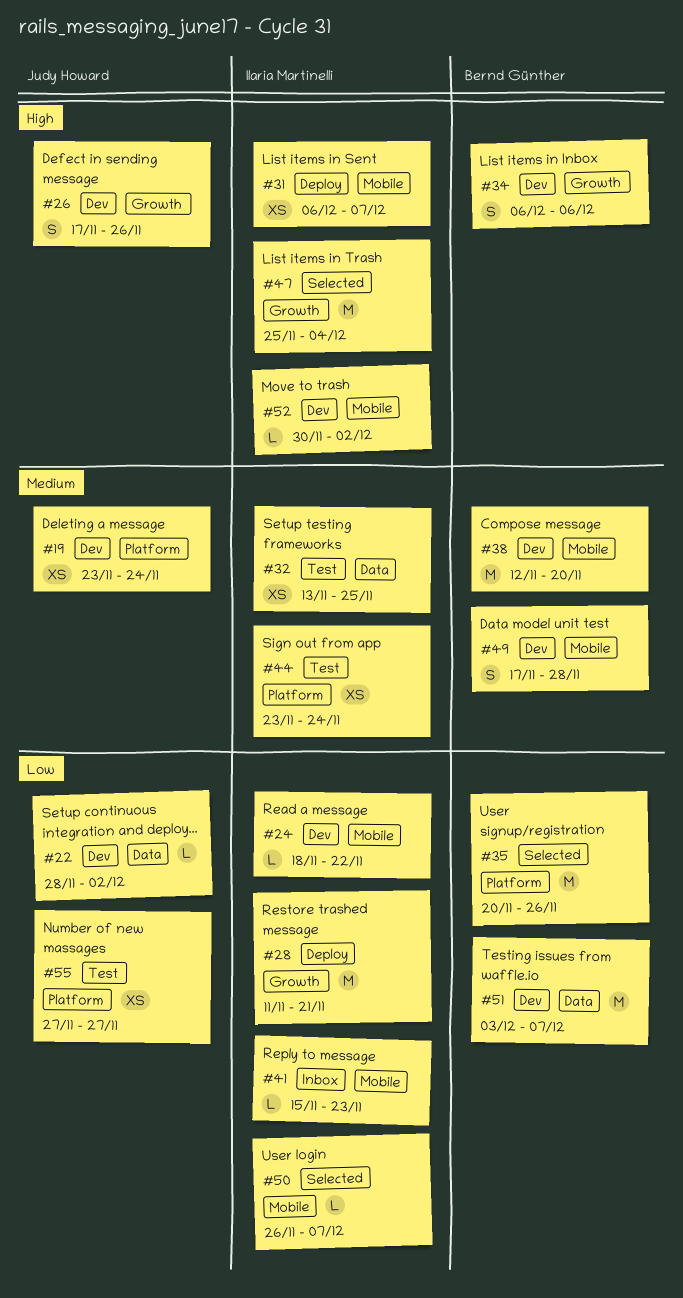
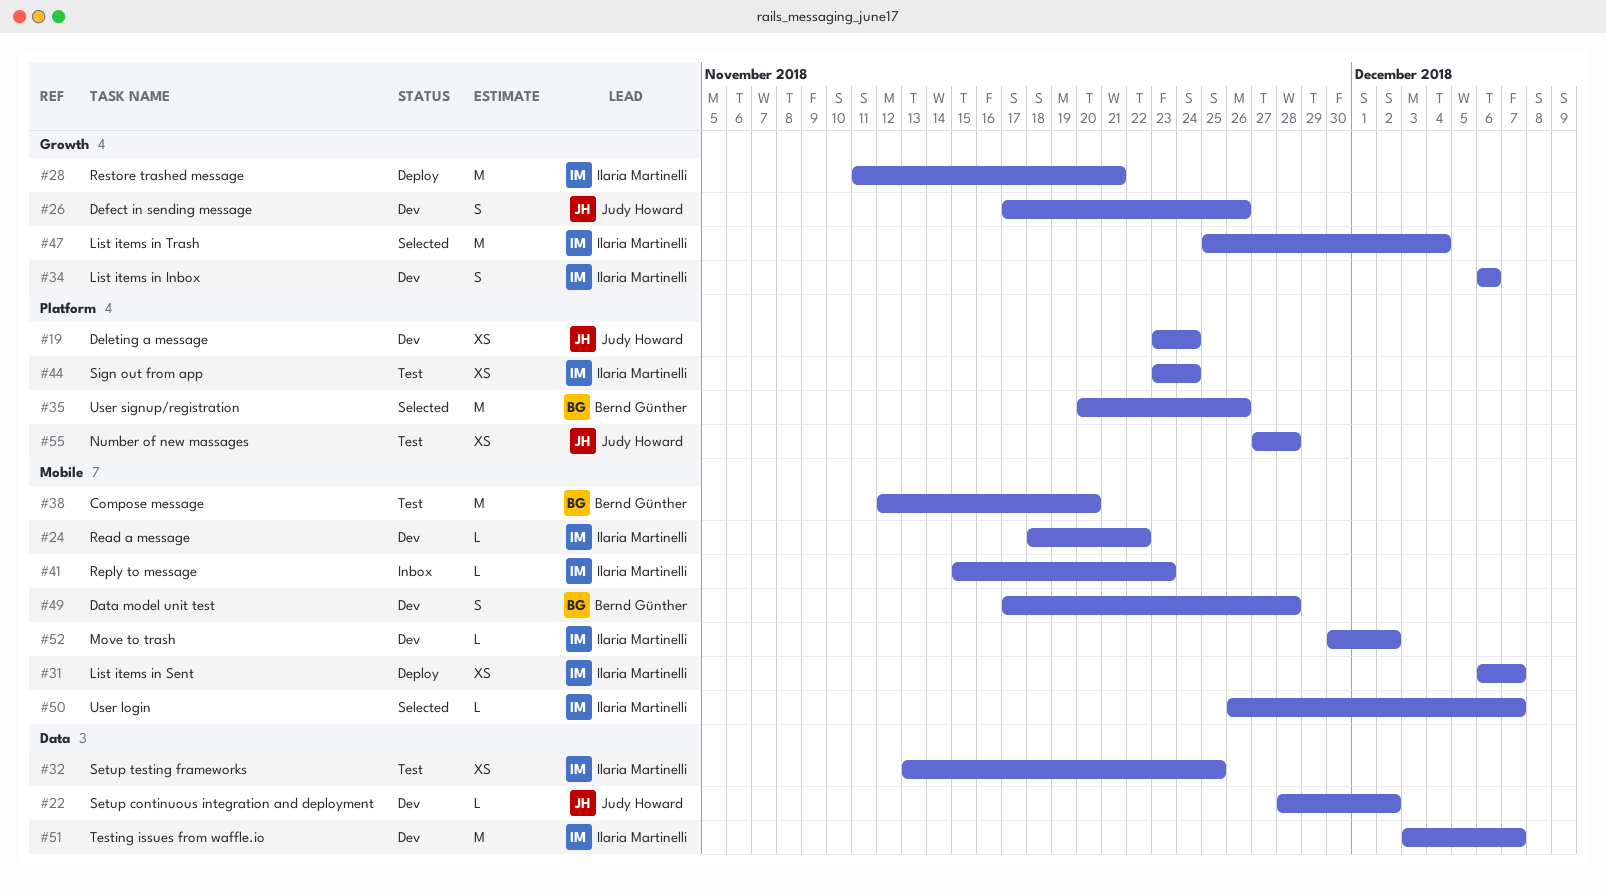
#34, owner: Bernd Günther -> Ilaria Martinelli
#38, status: Dev -> Test
#51, owner: Bernd Günther -> Ilaria Martinelli
#55, due: Nov 27 -> Nov 28

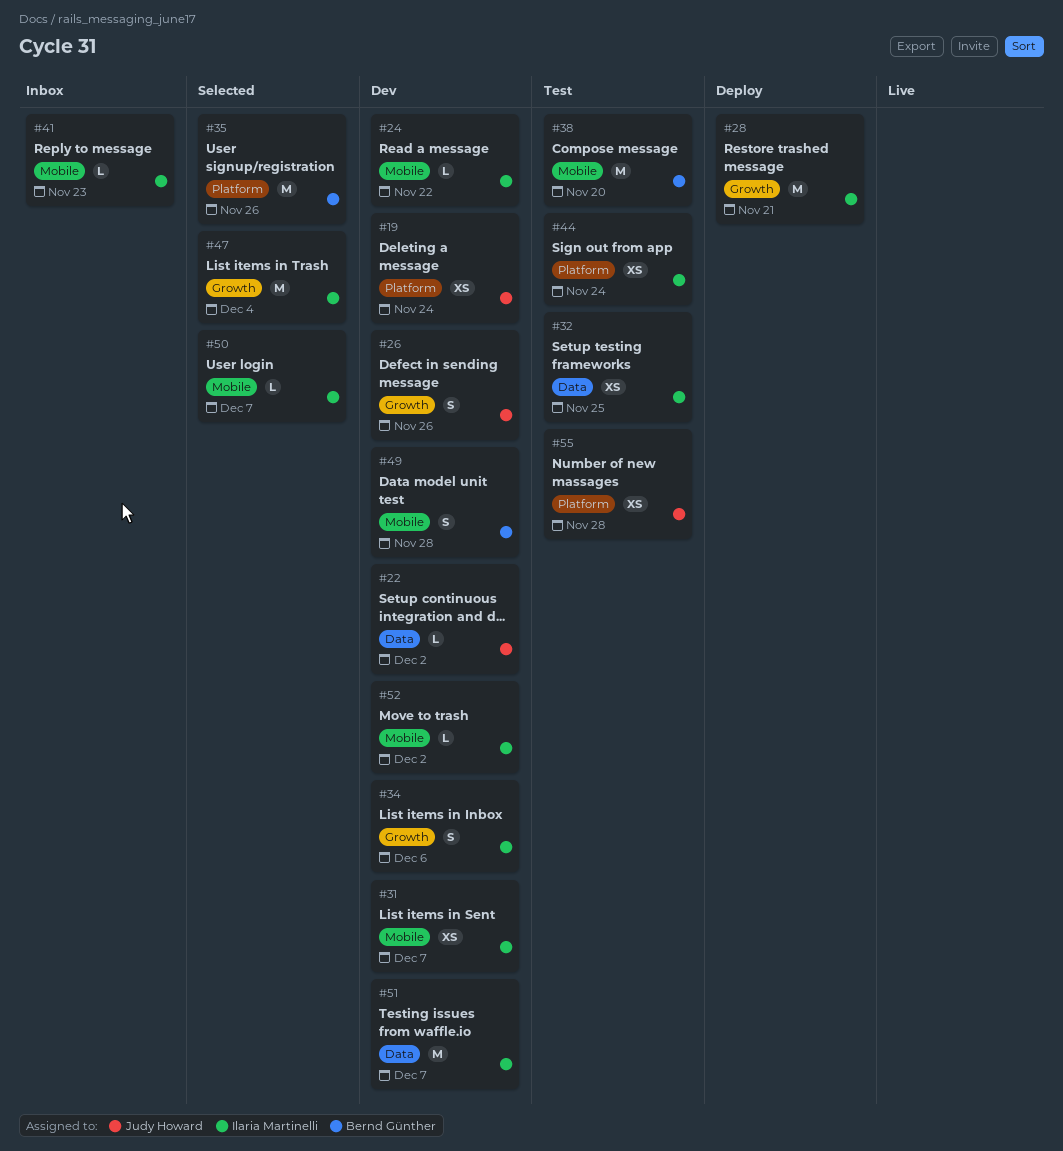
#31, status: Deploy -> Dev

